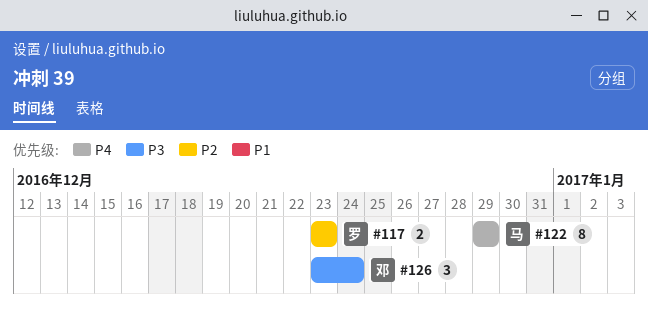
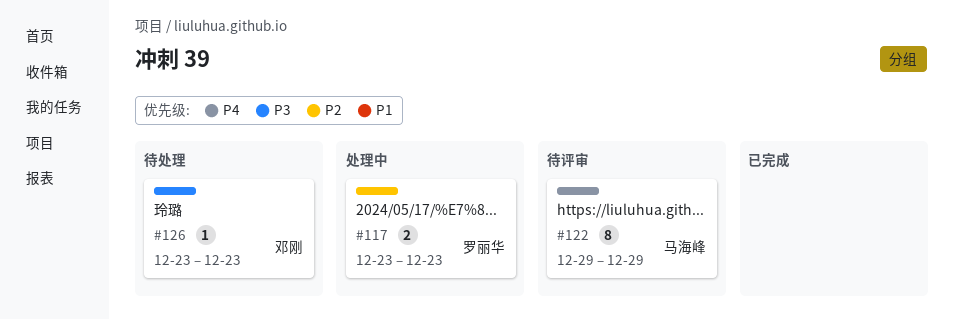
#126, estimate: 3 -> 1
#126, due: Dec 24 -> Dec 23

